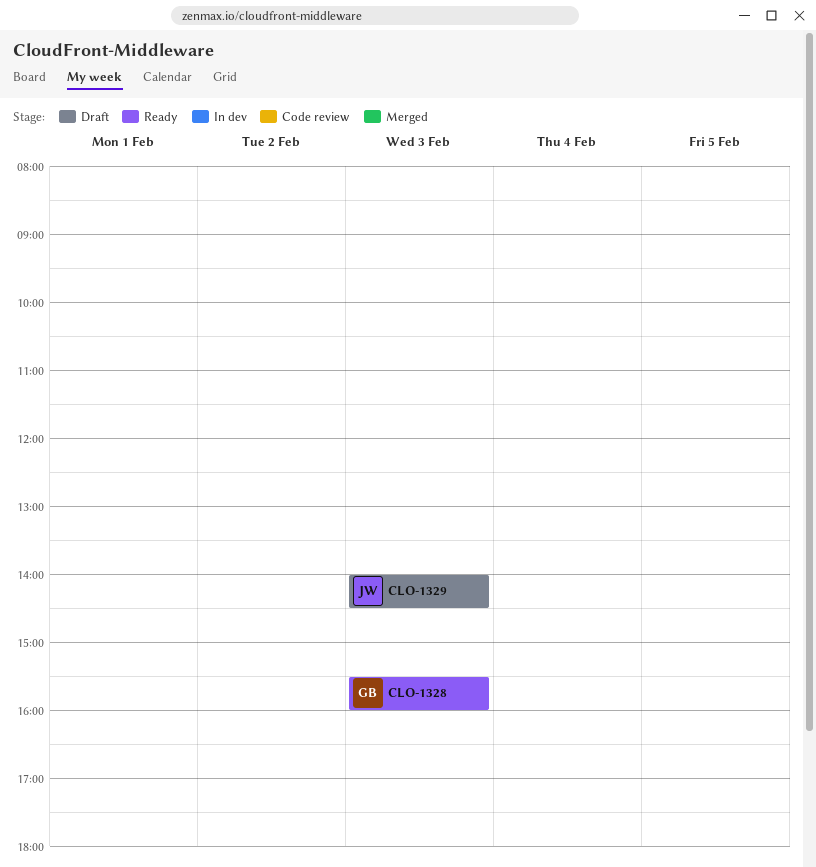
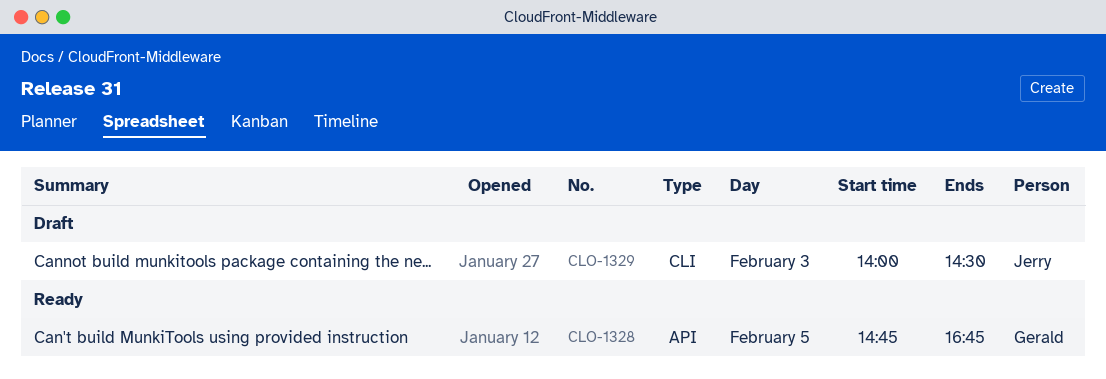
CLO-1328, day: Feb 3 -> Feb 5
CLO-1328, begins: 15:30 -> 14:45
CLO-1328, ends: 16:00 -> 16:45

